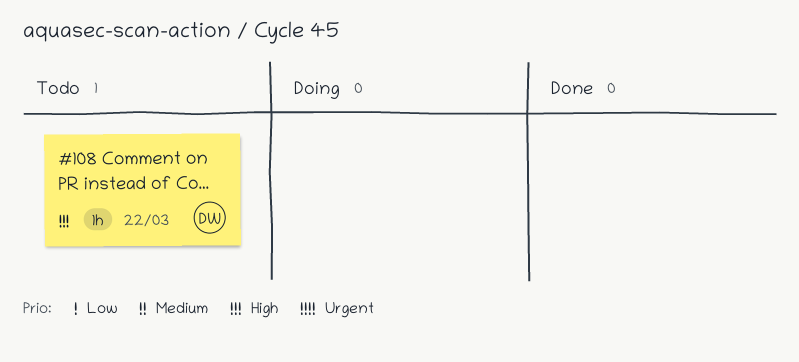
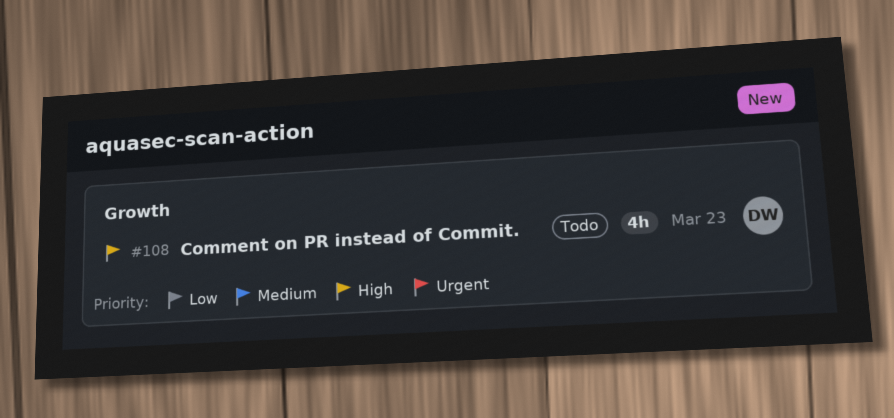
#108, estimate: 1h -> 4h
#108, due: Mar 22 -> Mar 23

